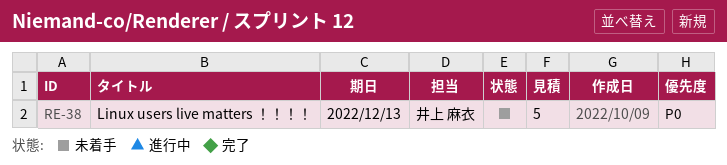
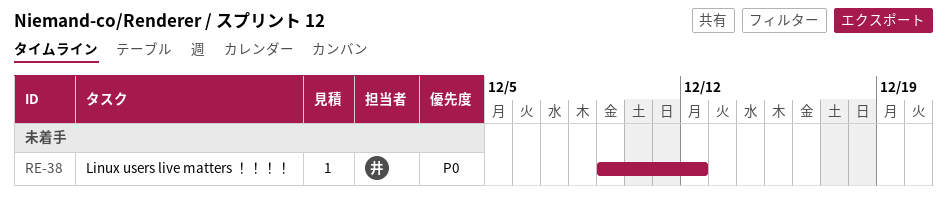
RE-38, estimate: 5 -> 1
RE-38, due: Dec 13 -> Dec 12

